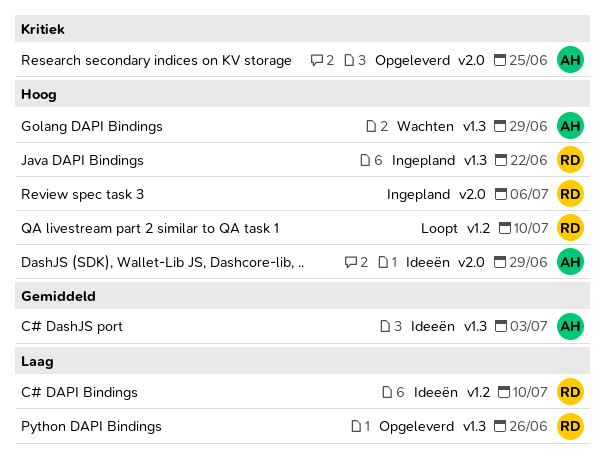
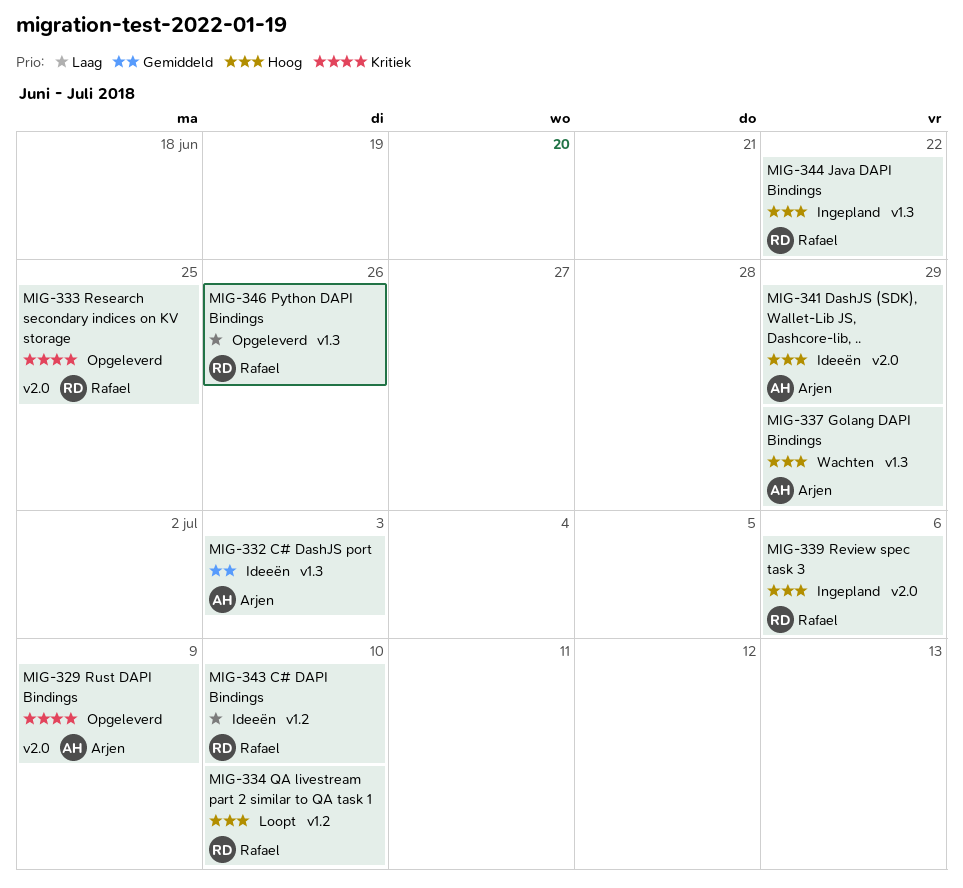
Research secondary indices on KV storage, owner: Arjen -> Rafael
Rust DAPI Bindings: none -> present

